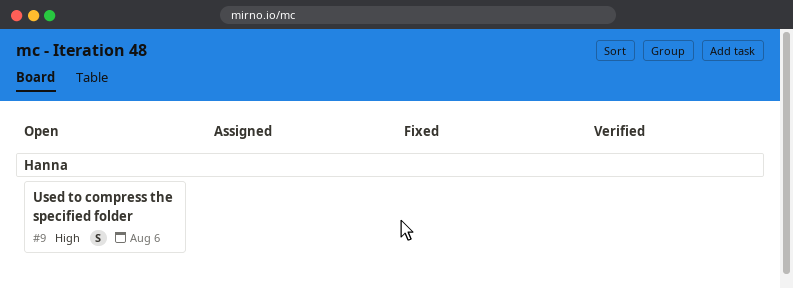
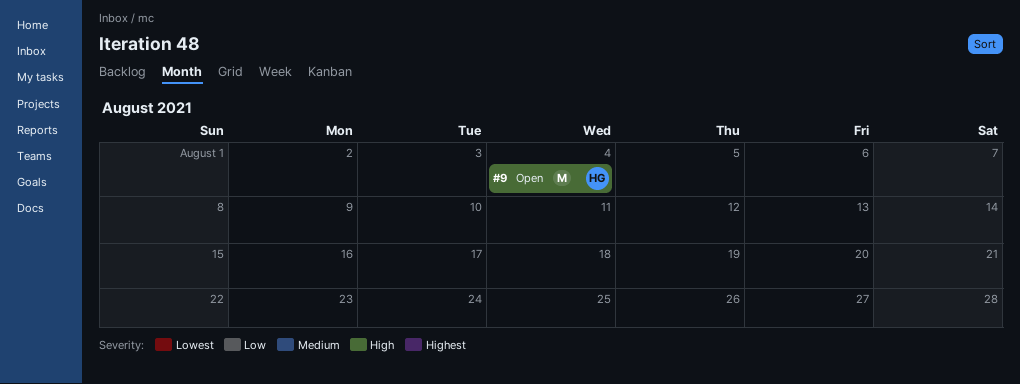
#9, estimate: S -> M
#9, due: Aug 6 -> Aug 4

